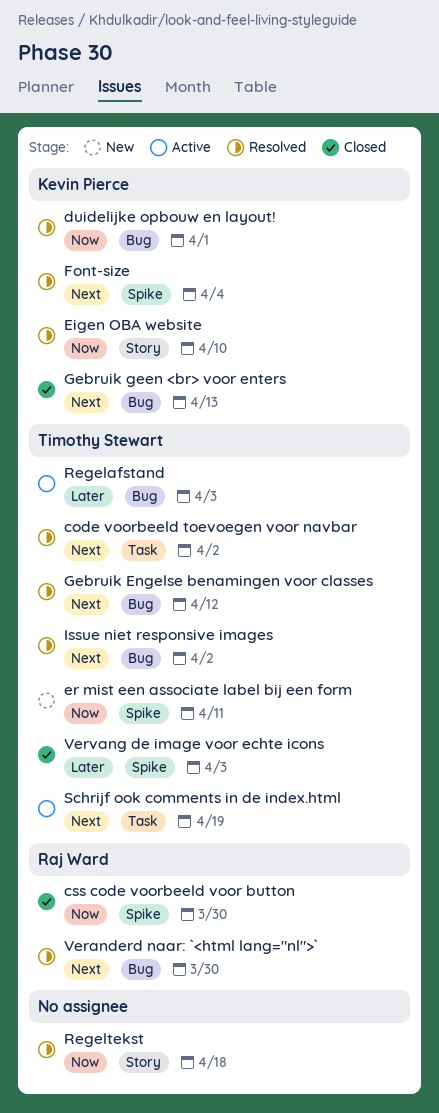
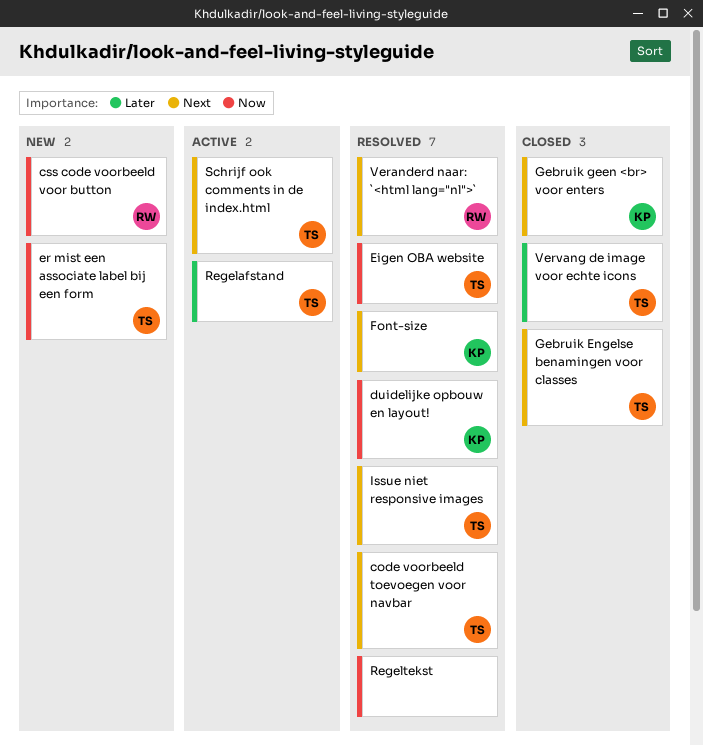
css code voorbeeld voor button, status: Closed -> New
Eigen OBA website, owner: Kevin Pierce -> Timothy Stewart
Gebruik Engelse benamingen voor classes, status: Resolved -> Closed

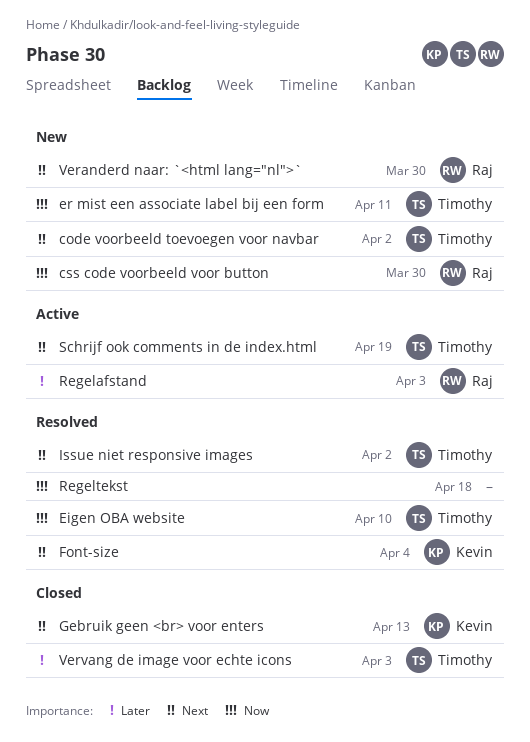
code voorbeeld toevoegen voor navbar, status: Resolved -> New
duidelijke opbouw en layout!: present -> none
Gebruik Engelse benamingen voor classes: present -> none
Regelafstand, owner: Timothy -> Raj
Veranderd naar: `<html lang="nl">`, status: Resolved -> New

